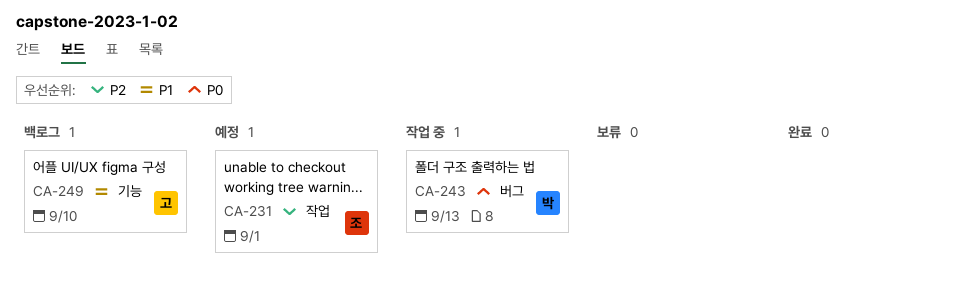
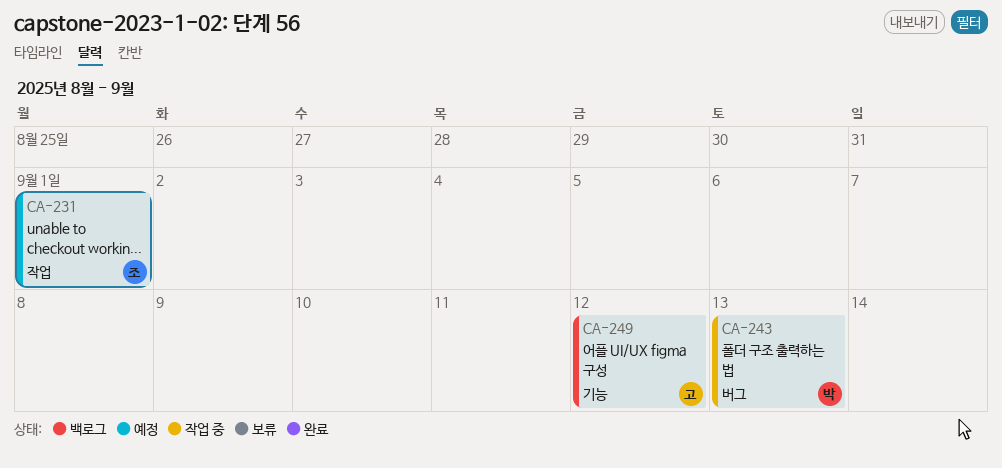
CA-249, due: Sep 10 -> Sep 12

